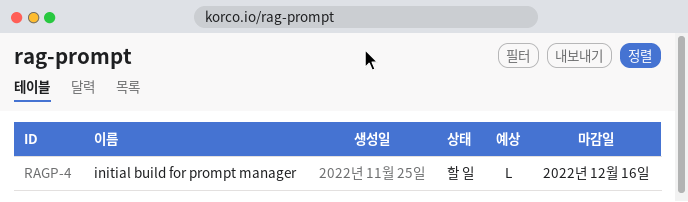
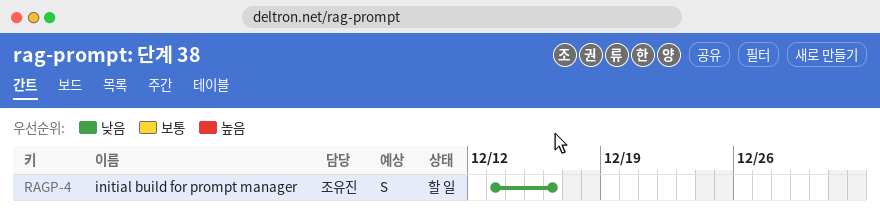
RAGP-4, estimate: L -> S

